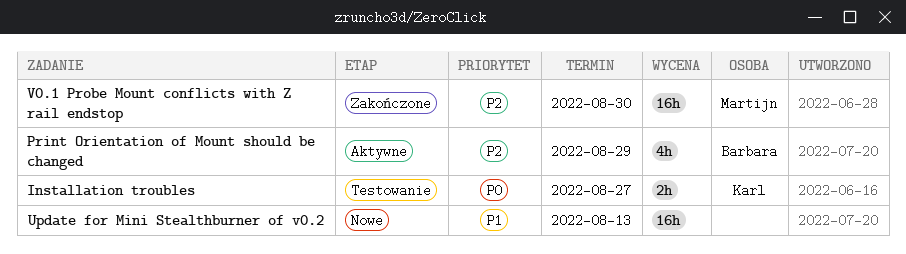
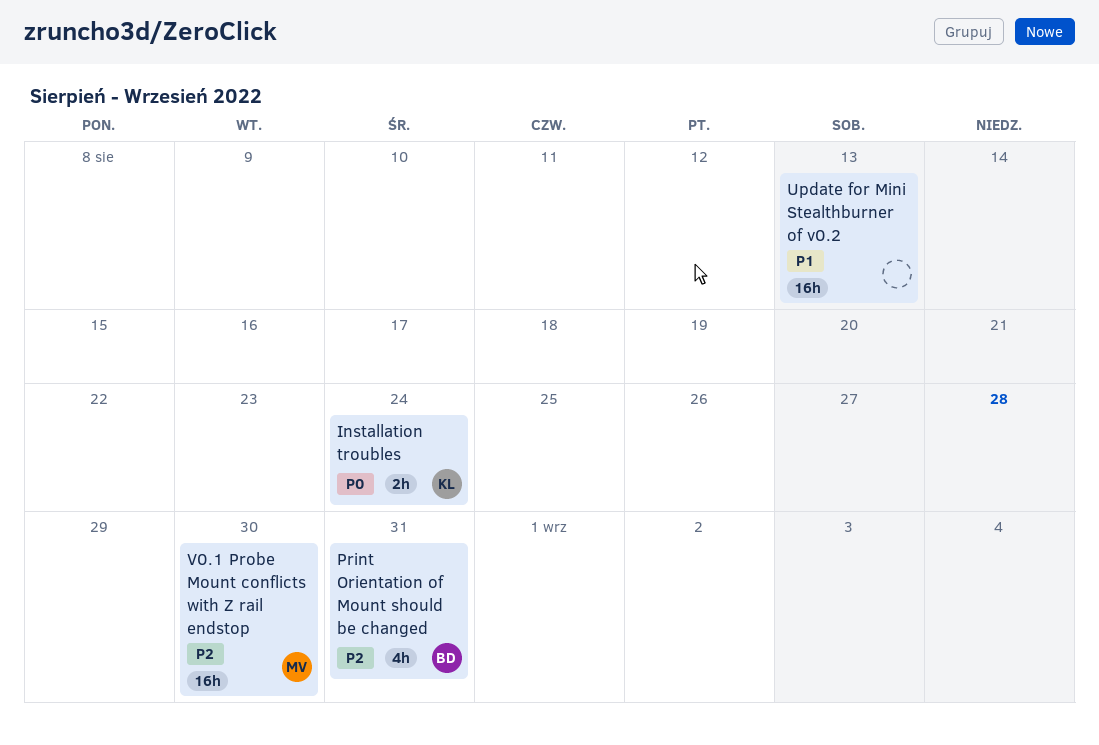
Installation troubles, due: Aug 27 -> Aug 24
Print Orientation of Mount should be changed, due: Aug 29 -> Aug 31

